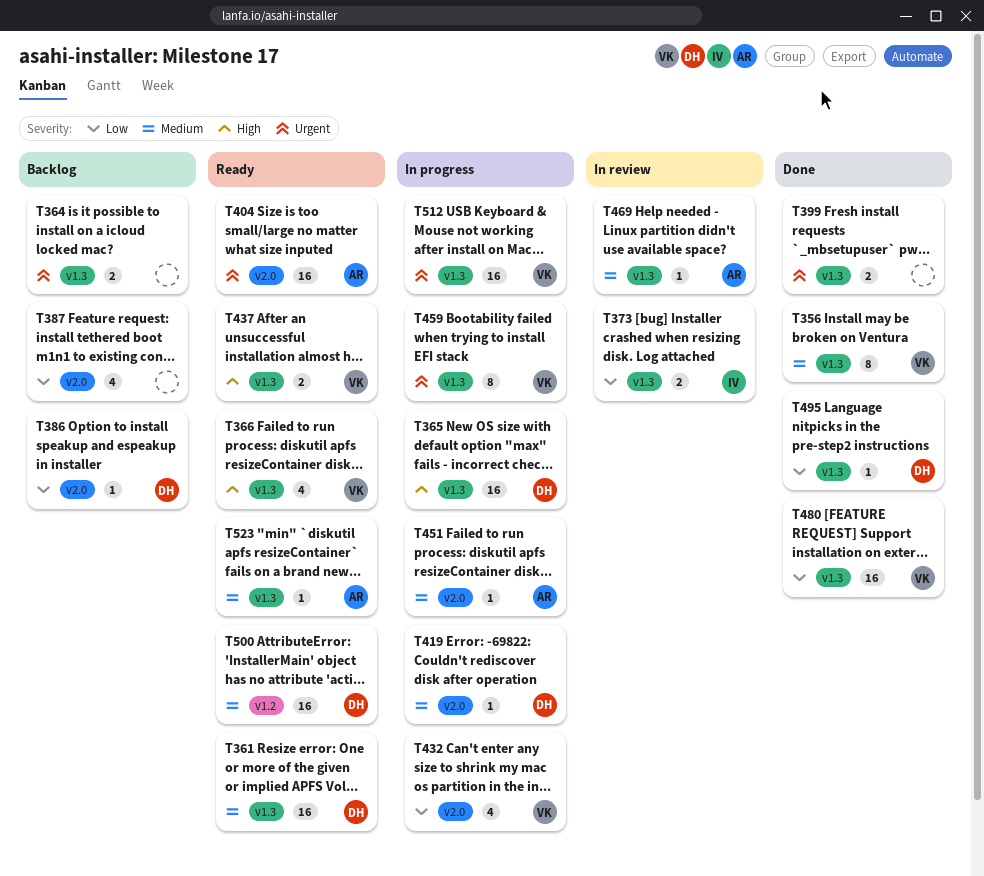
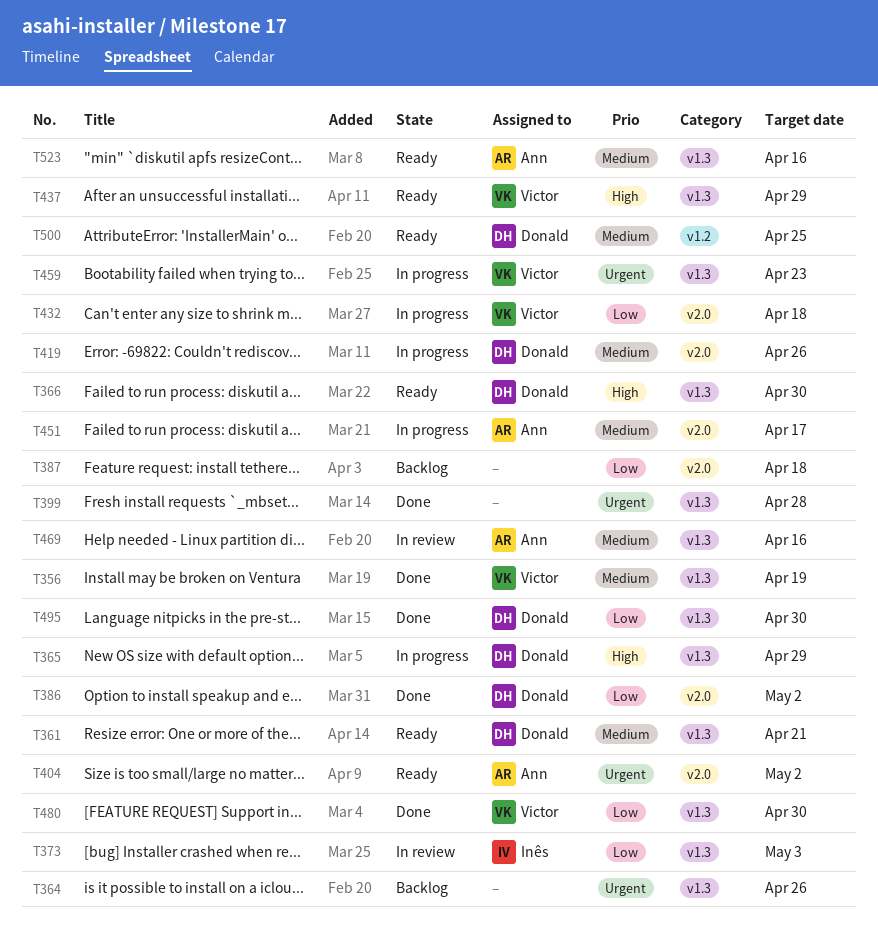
T366, owner: Victor -> Donald
T386, status: Backlog -> Done
T512: present -> none

